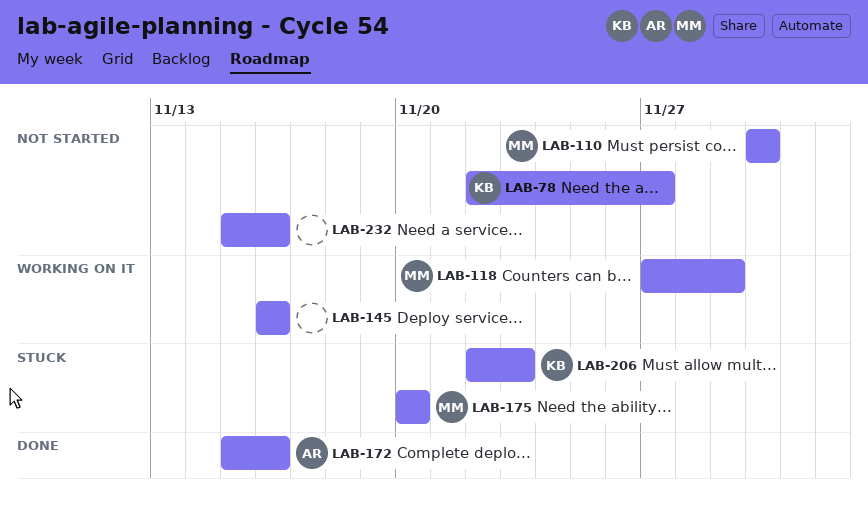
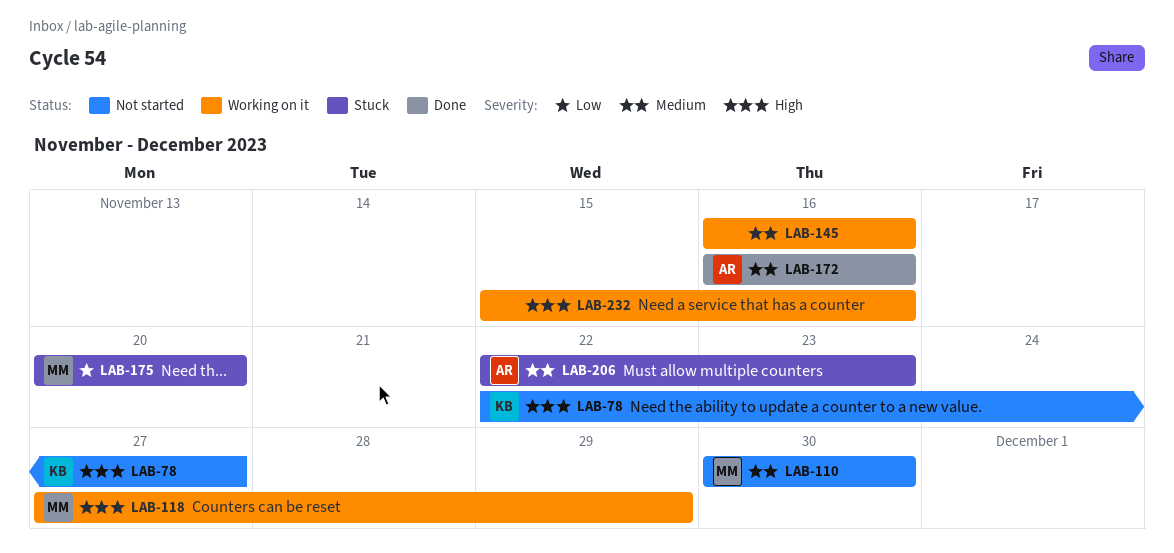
LAB-172, start: Nov 15 -> Nov 16
LAB-206, owner: KB -> AR
LAB-232, status: Not started -> Working on it

